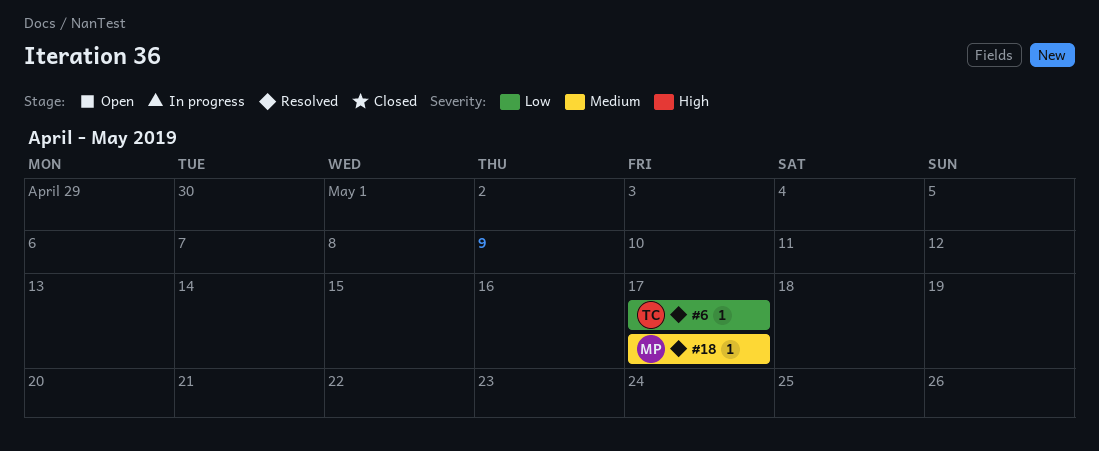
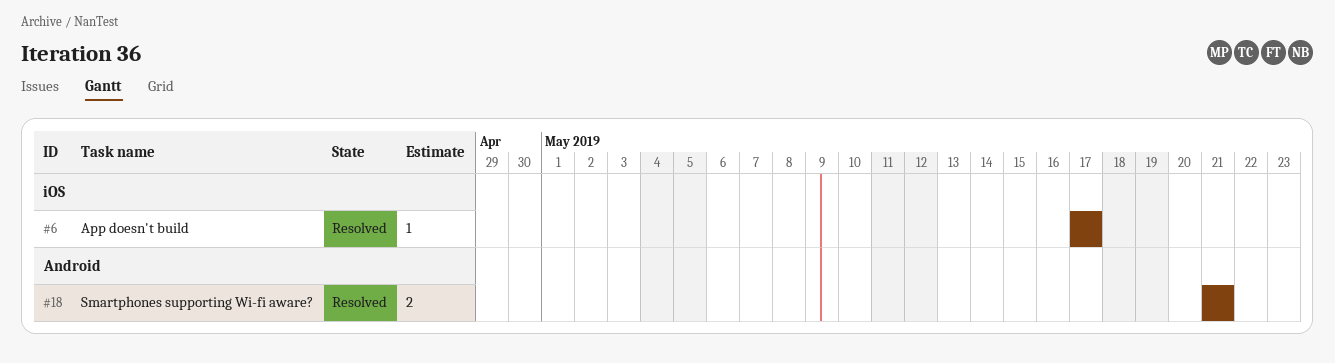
#18, estimate: 1 -> 2
#18, start: May 17 -> May 21
#18, due: May 17 -> May 21

